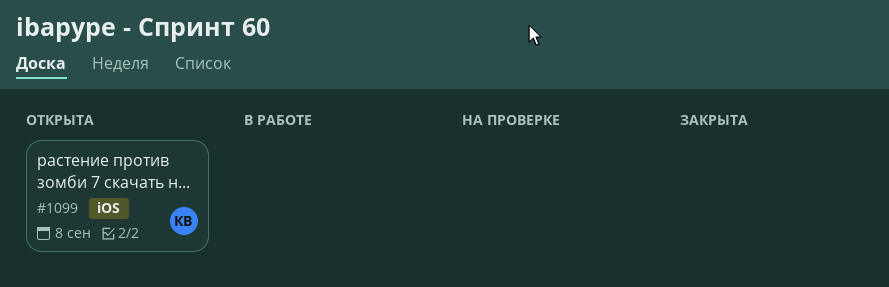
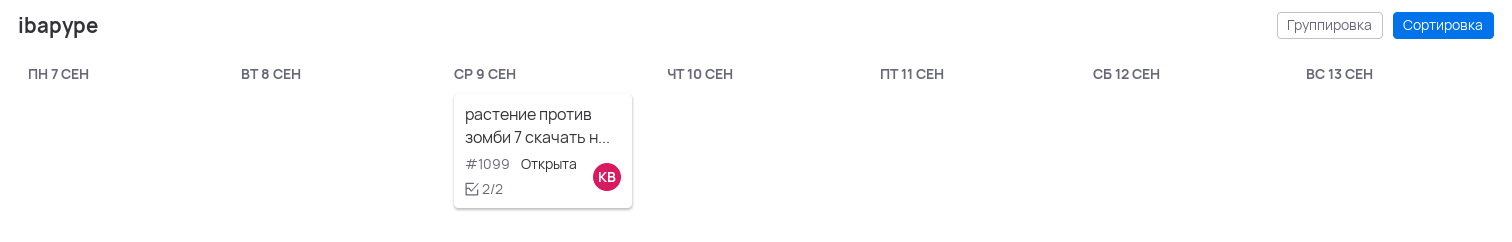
#1099, due: Sep 8 -> Sep 9

